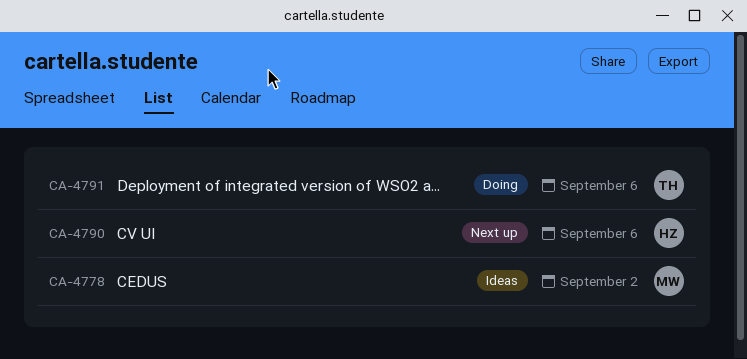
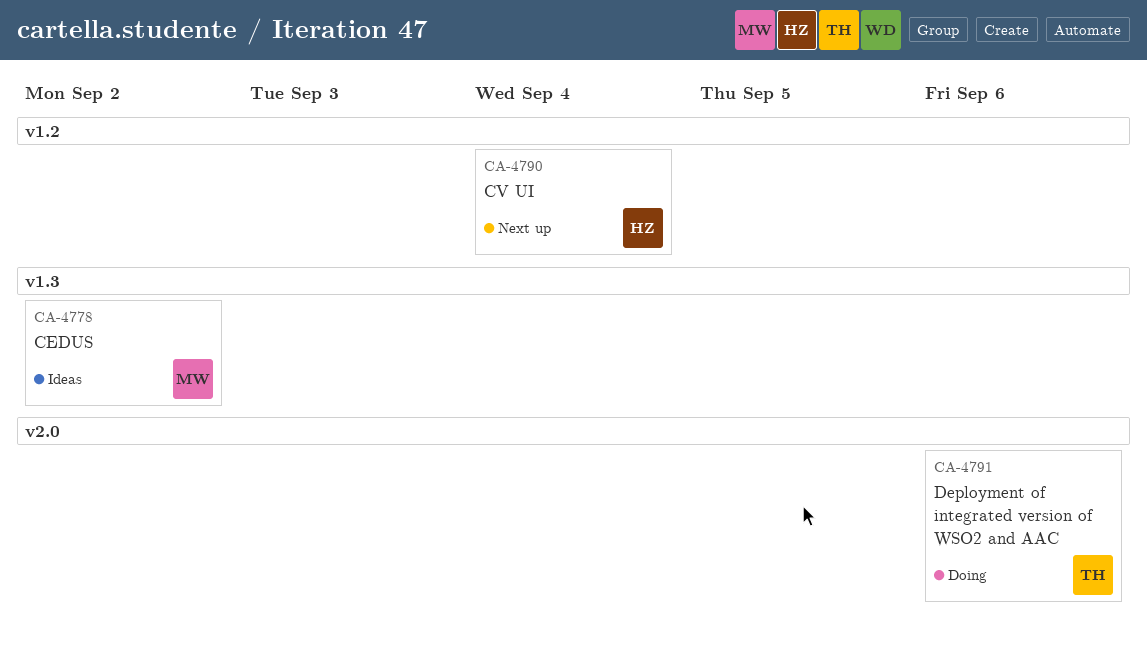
CA-4790, due: Sep 6 -> Sep 4

